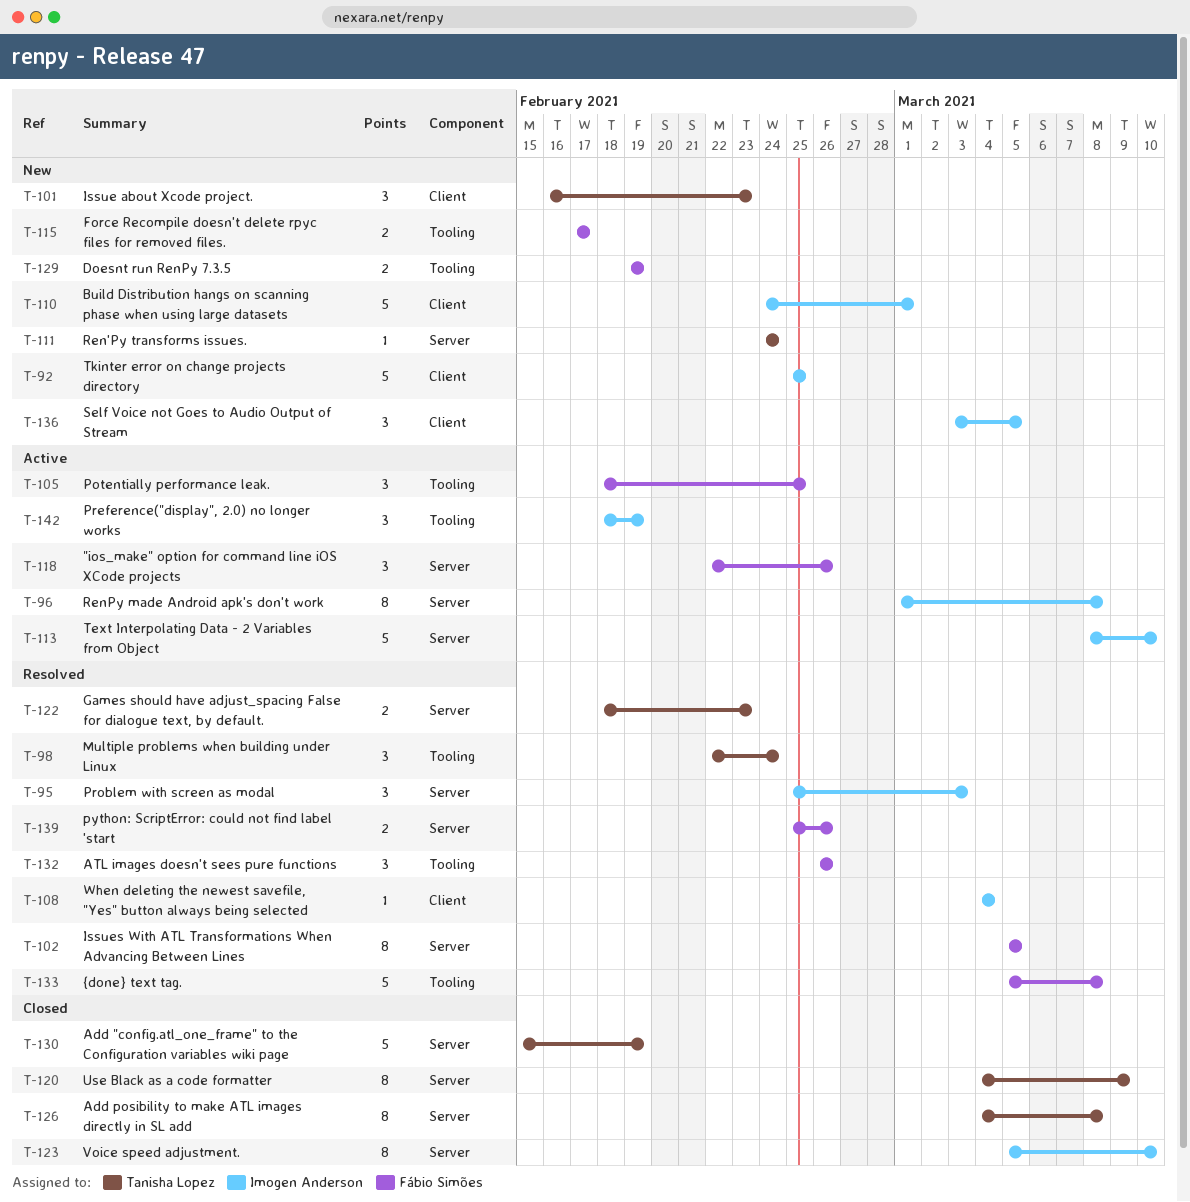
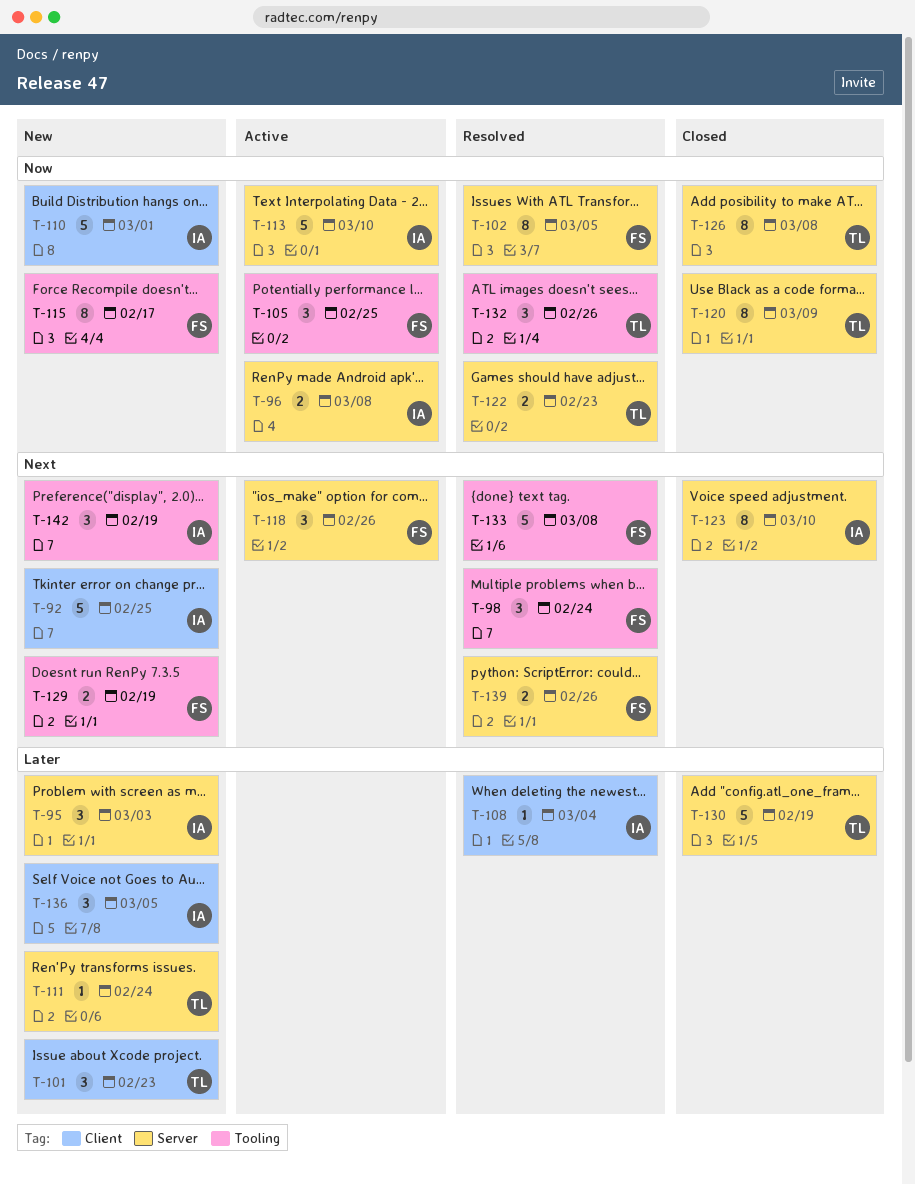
T-95, status: Resolved -> New
T-96, estimate: 8 -> 2
T-98, owner: Tanisha Lopez -> Fábio Simões
T-115, estimate: 2 -> 8
T-132, owner: Fábio Simões -> Tanisha Lopez
T-142, status: Active -> New

